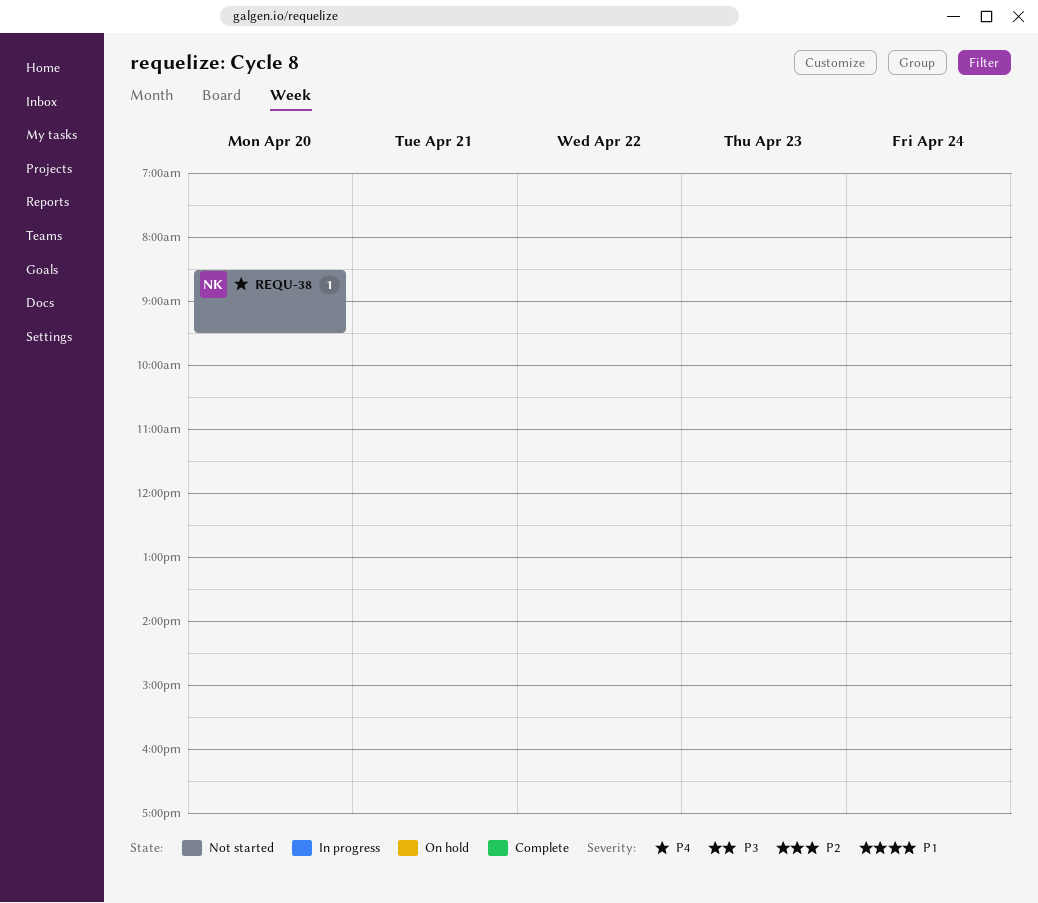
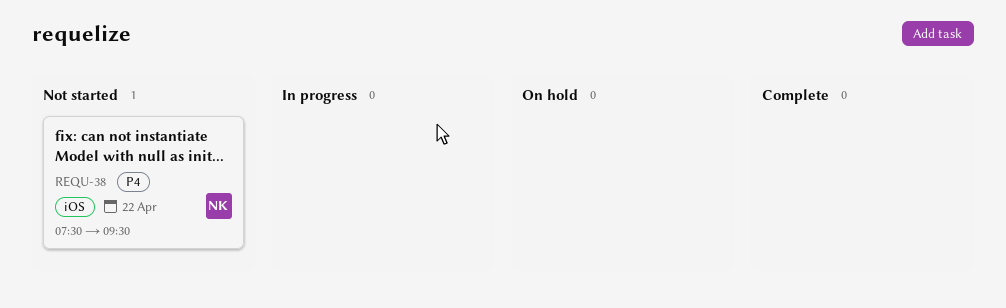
REQU-38, day: Apr 20 -> Apr 22
REQU-38, begins: 08:30 -> 07:30

